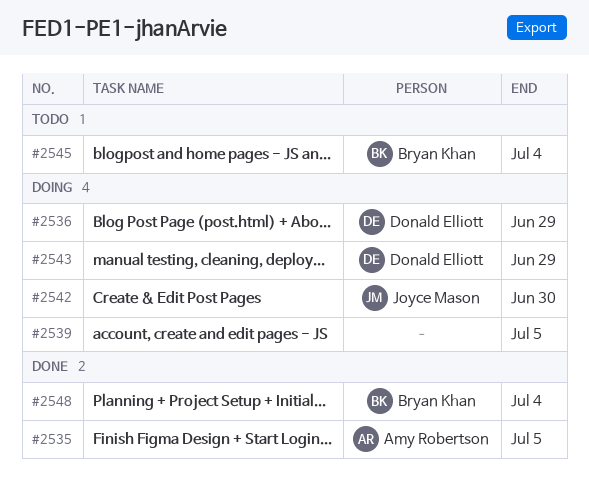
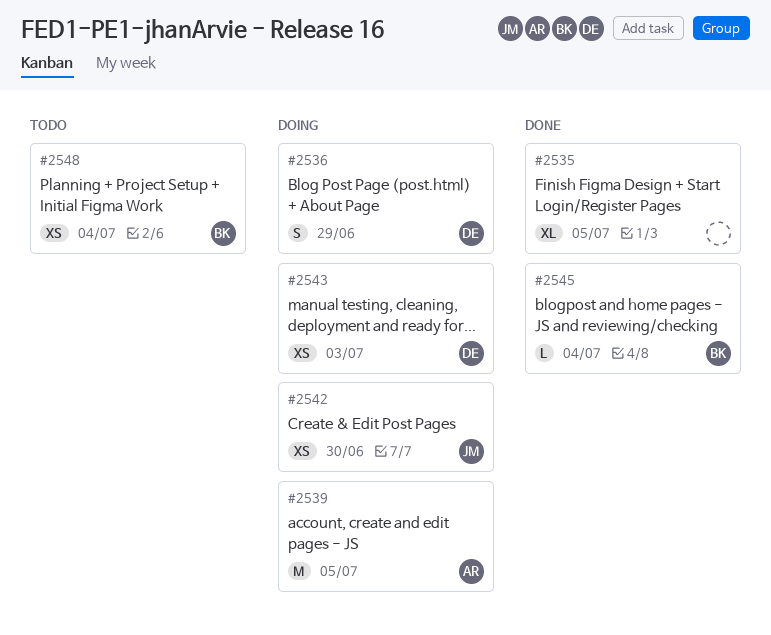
#2535, owner: Amy Robertson -> none
#2539, owner: none -> Amy Robertson
#2543, due: Jun 29 -> Jul 3
#2545, status: Todo -> Done
#2548, status: Done -> Todo

